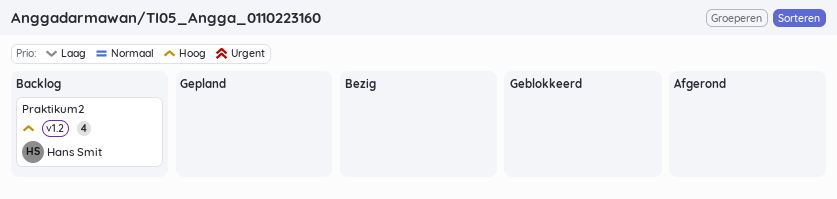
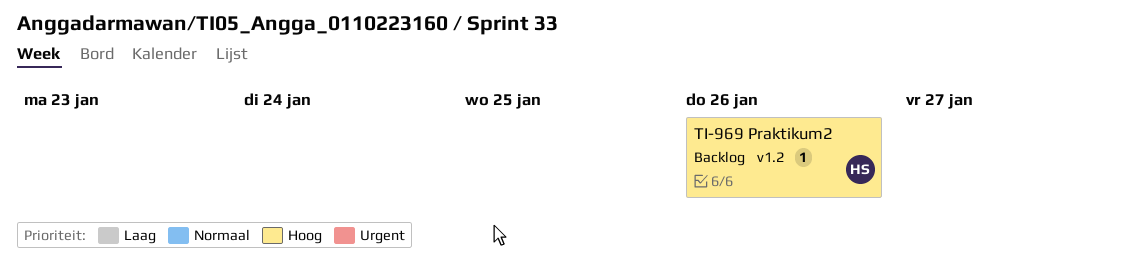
Praktikum2, estimate: 4 -> 1

